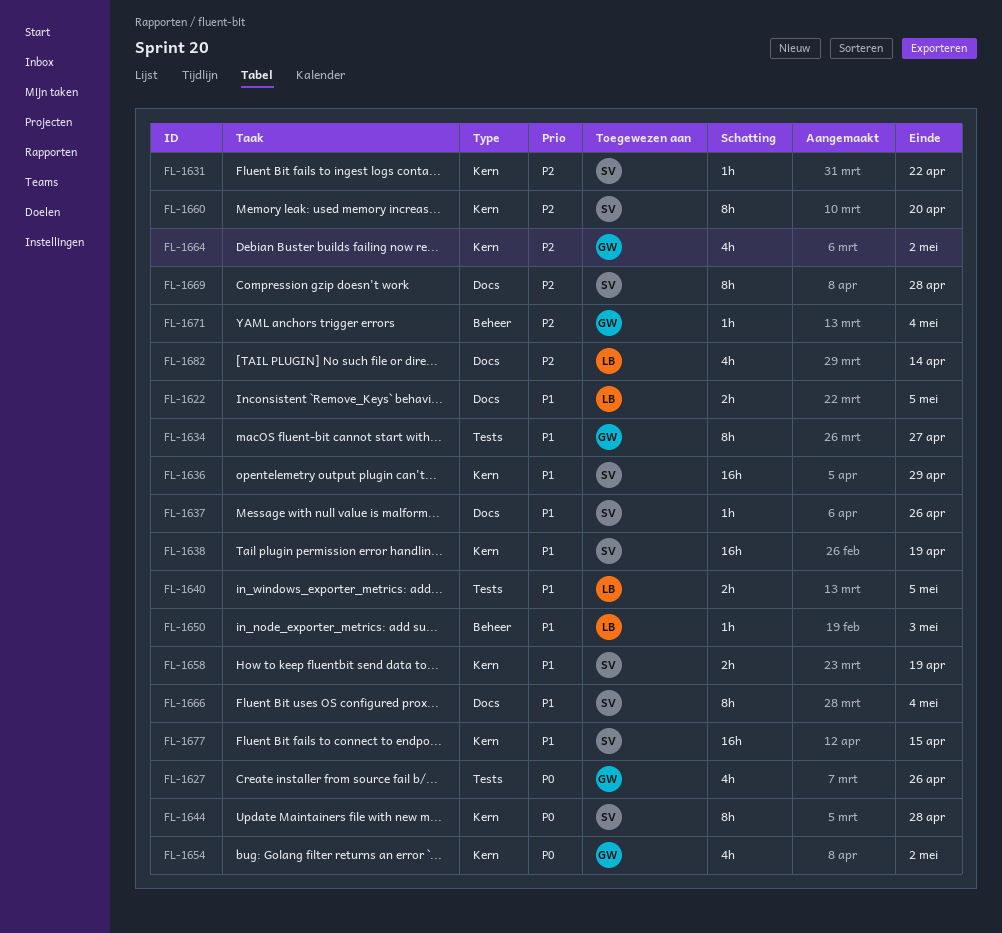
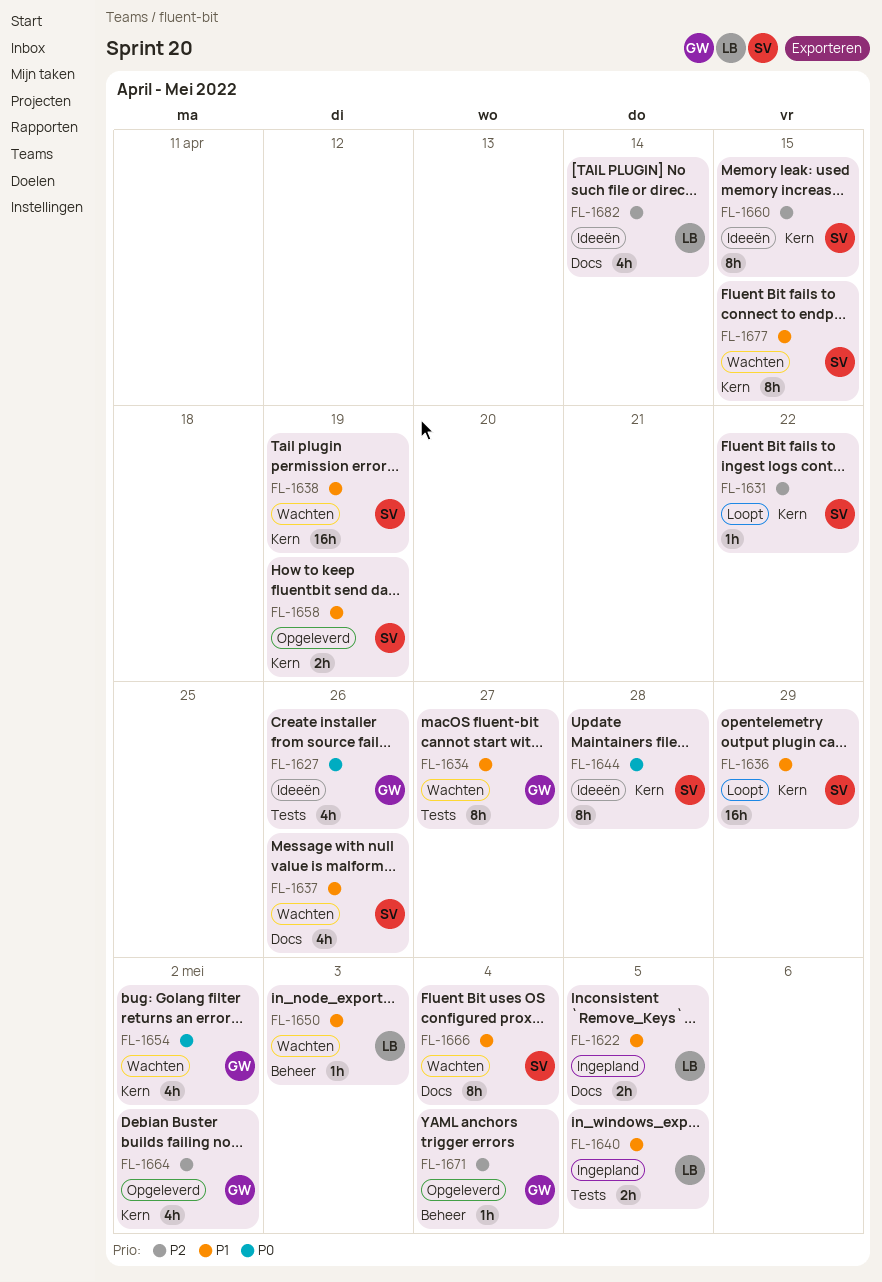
FL-1637, estimate: 1h -> 4h
FL-1660, due: Apr 20 -> Apr 15
FL-1669: present -> none
FL-1677, estimate: 16h -> 8h

